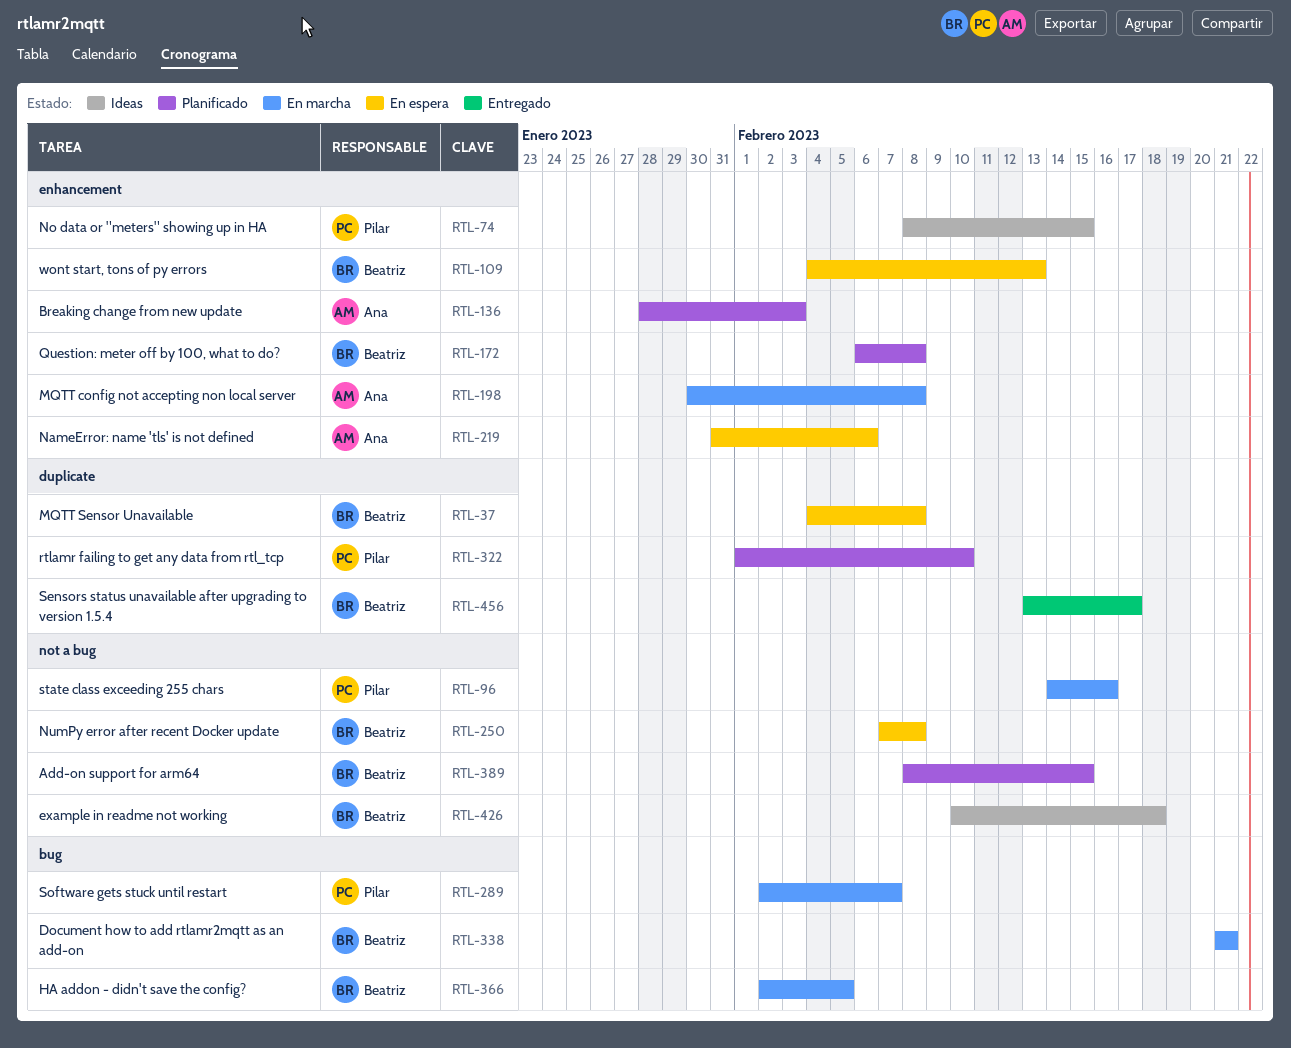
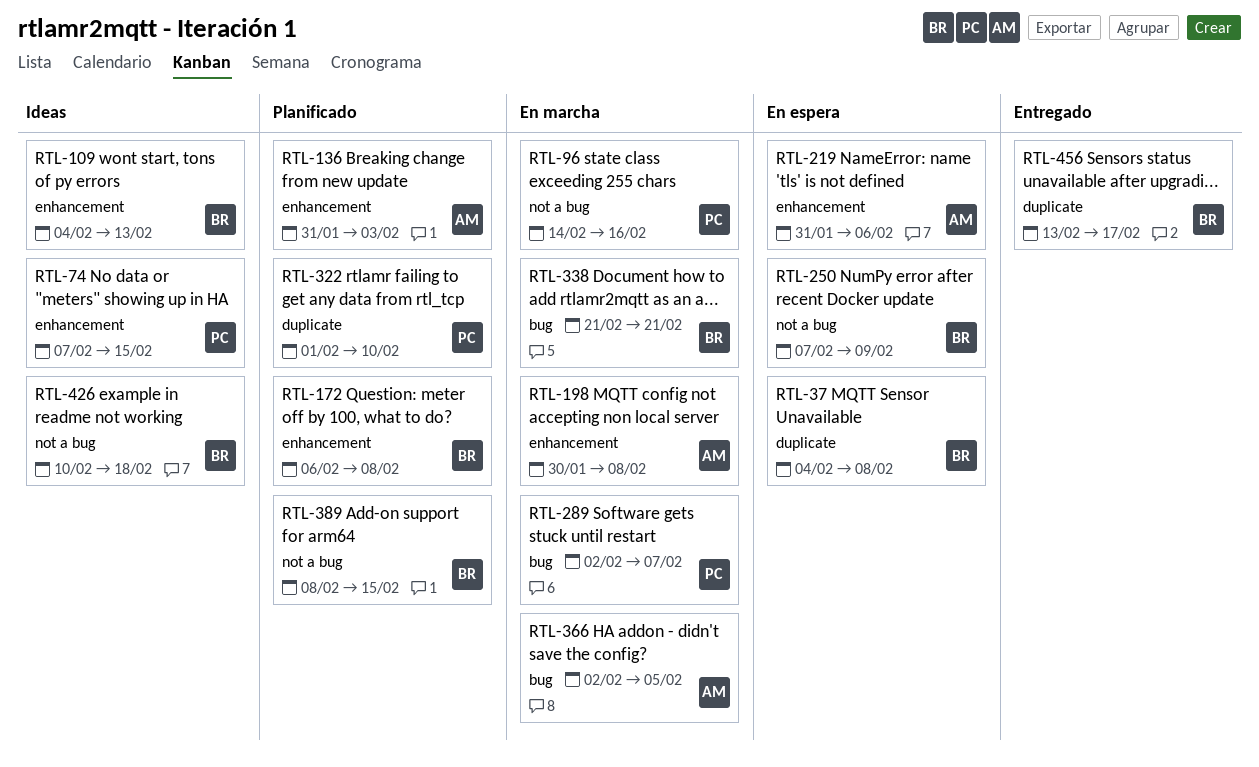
RTL-74, start: Feb 8 -> Feb 7
RTL-109, status: En espera -> Ideas
RTL-136, start: Jan 28 -> Jan 31
RTL-250, due: Feb 8 -> Feb 9
RTL-366, owner: Beatriz -> Ana

